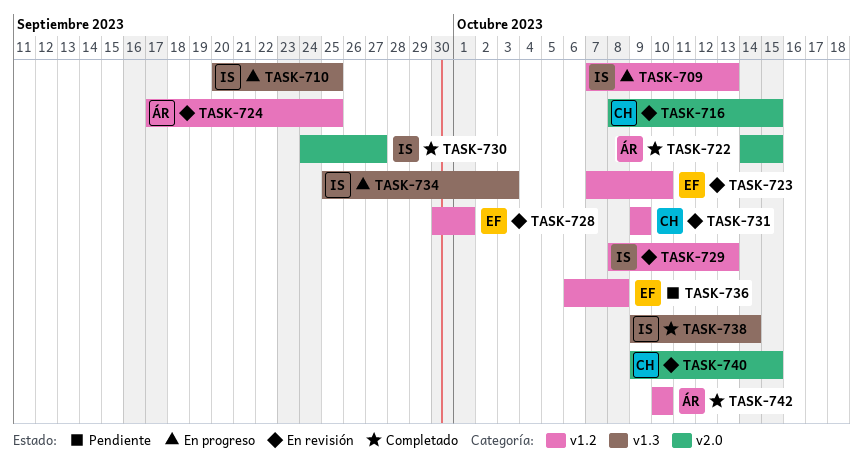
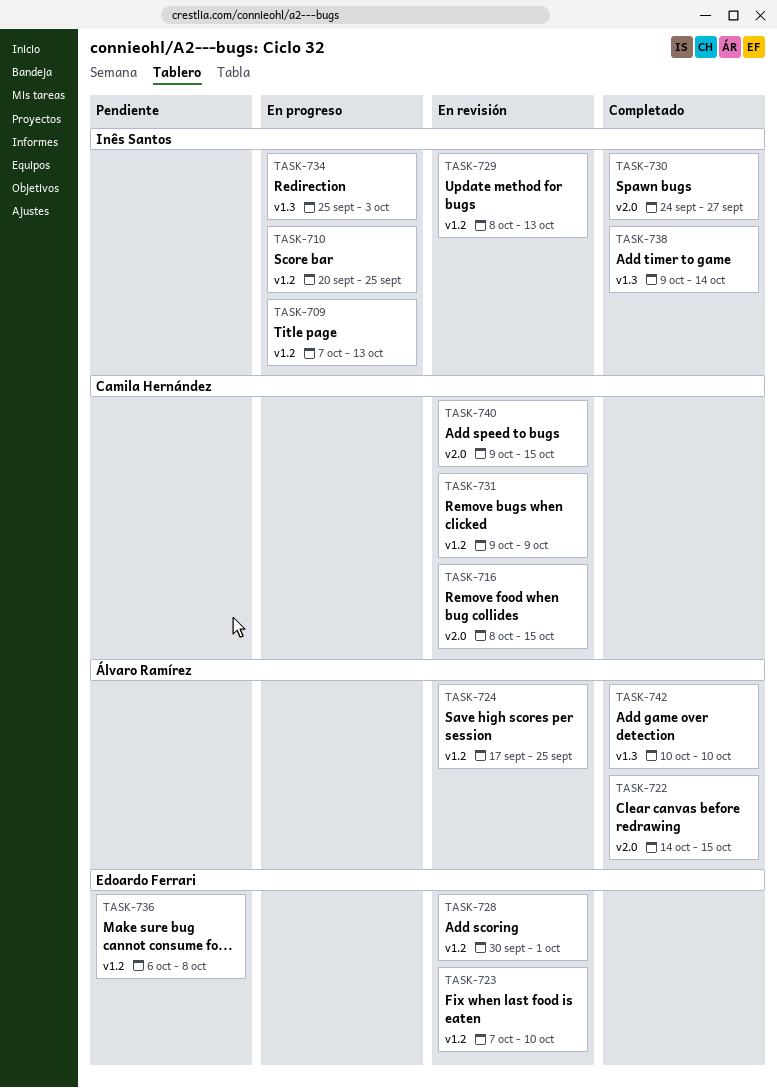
TASK-710, label: v1.3 -> v1.2
TASK-742, label: v1.2 -> v1.3

